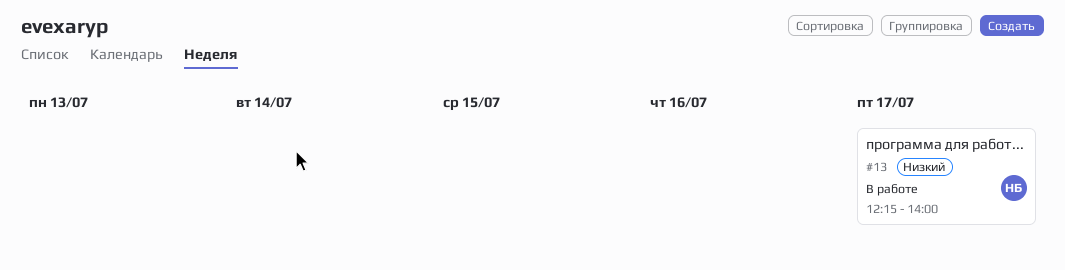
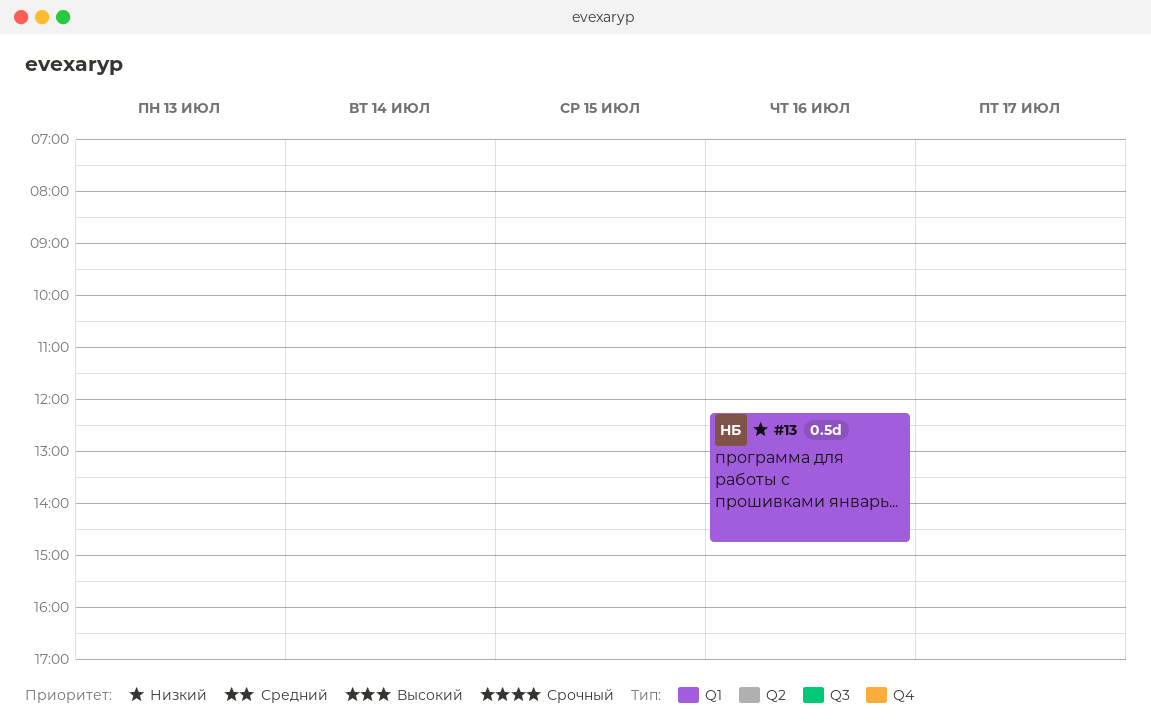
#13, day: Jul 17 -> Jul 16
#13, ends: 14:00 -> 14:45

